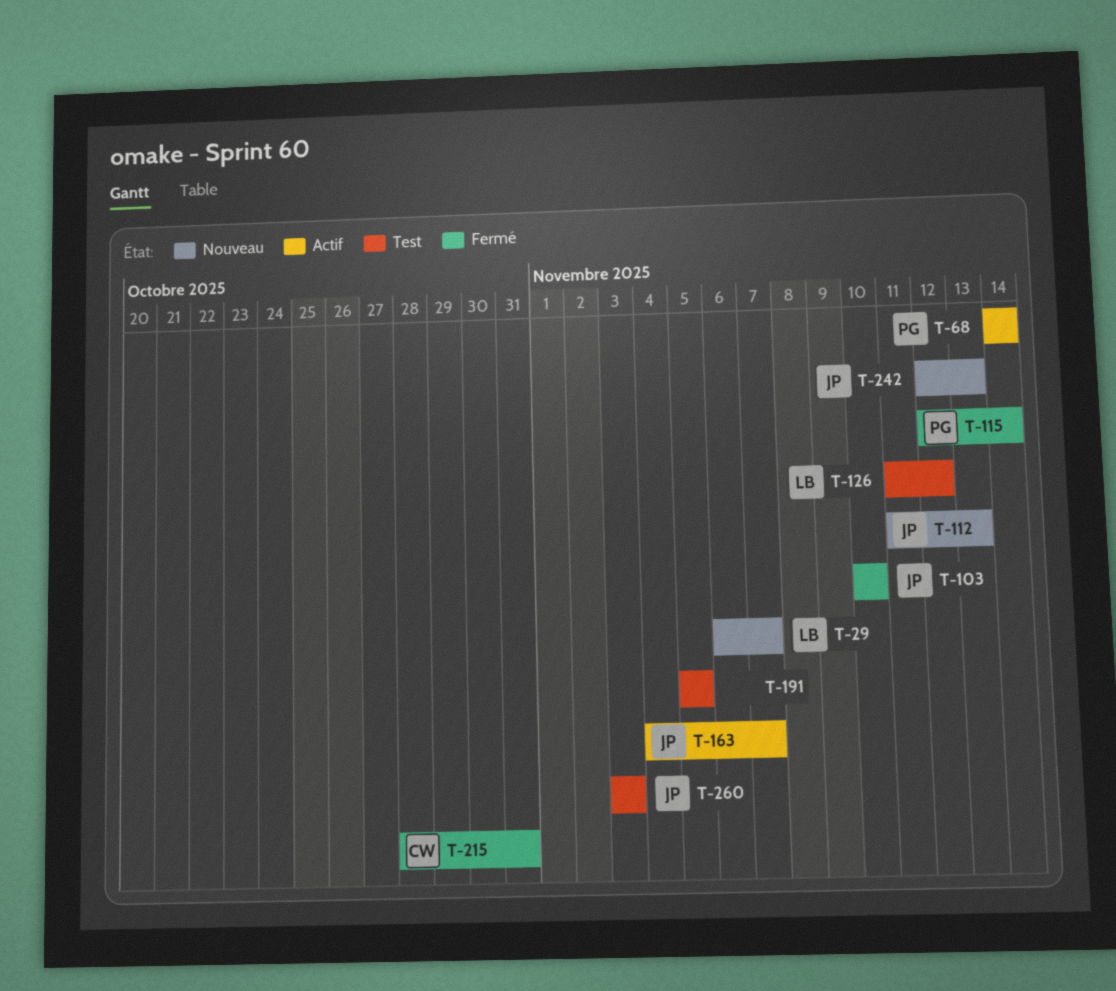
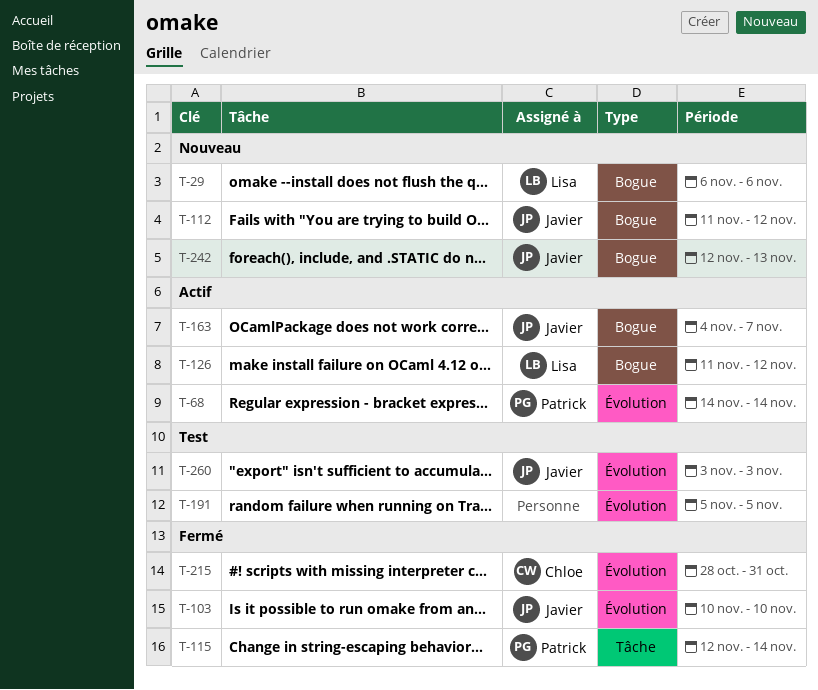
T-29, due: Nov 7 -> Nov 6
T-112, due: Nov 13 -> Nov 12
T-126, status: Test -> Actif

